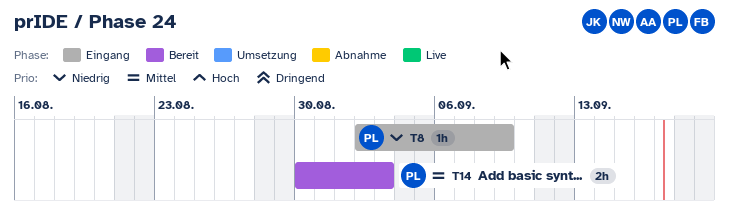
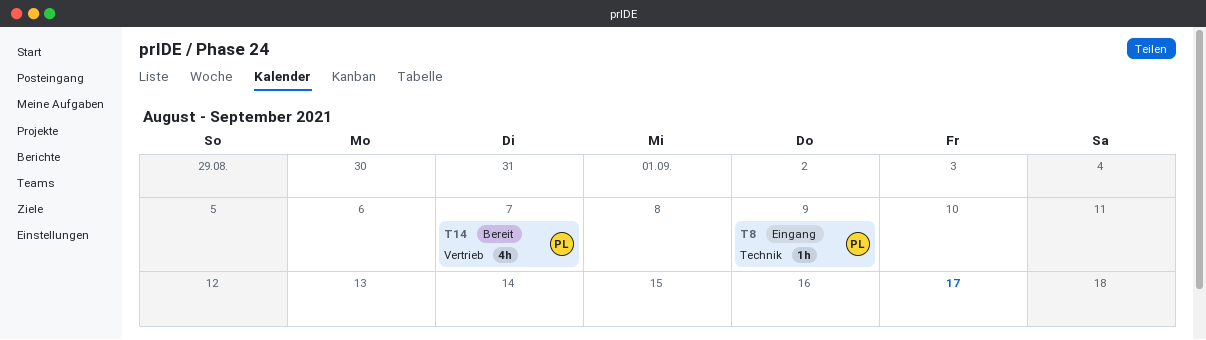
T14, estimate: 2h -> 4h
T14, due: Sep 3 -> Sep 7

